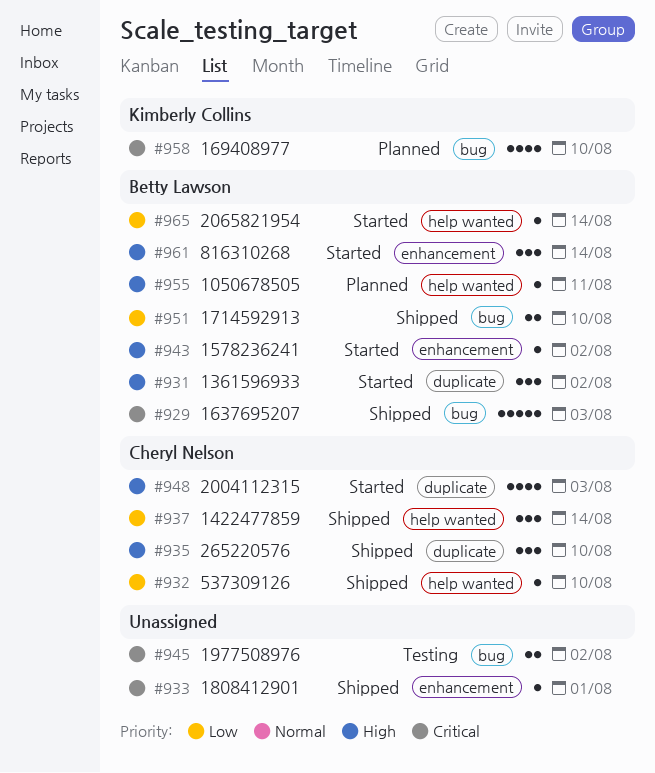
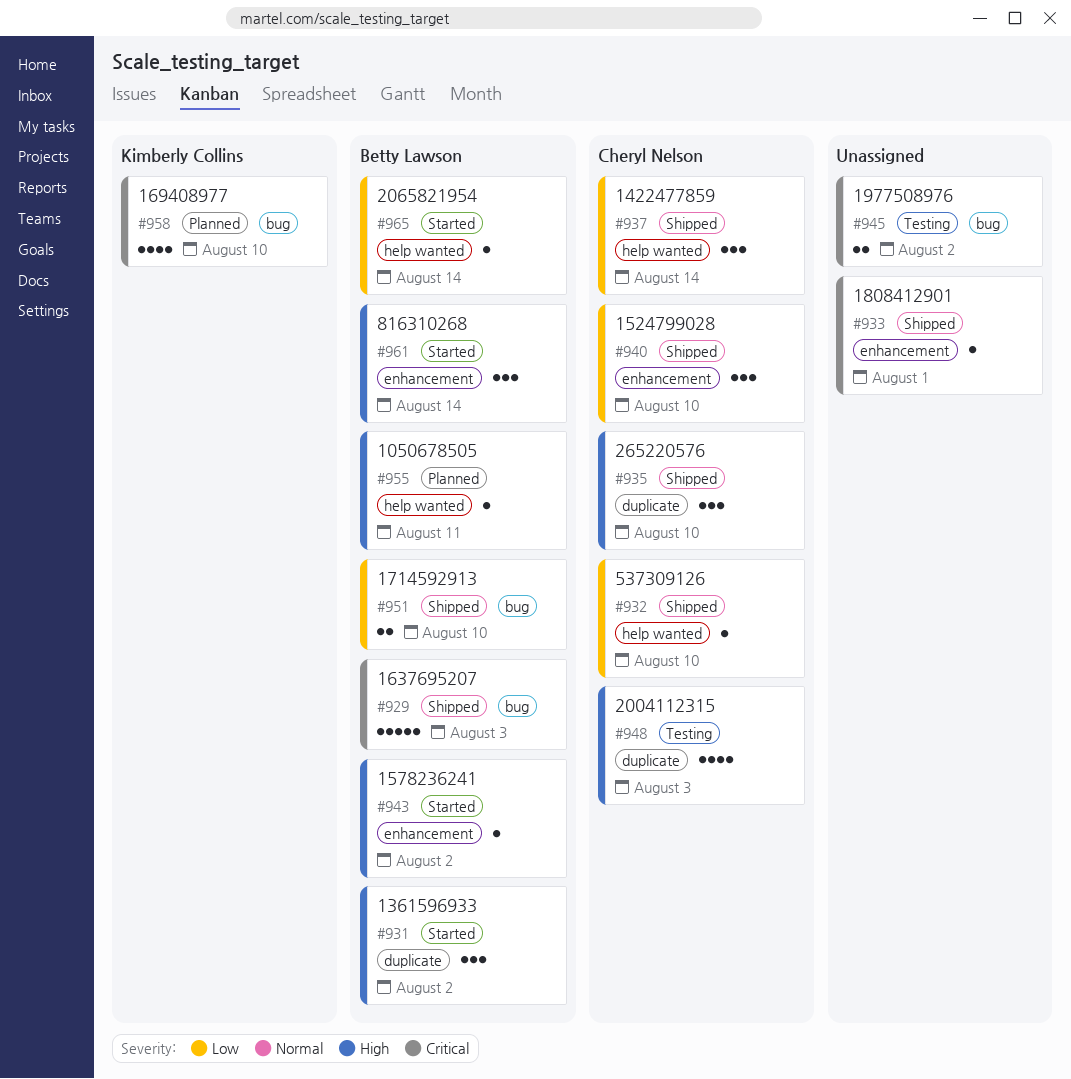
#940: none -> present
#948, status: Started -> Testing

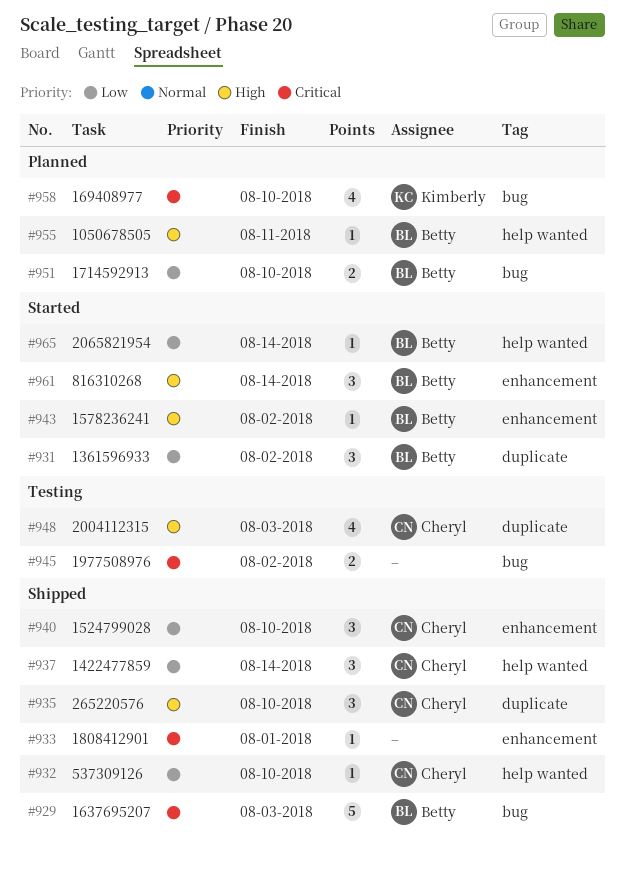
#931, priority: High -> Low
#951, status: Shipped -> Planned

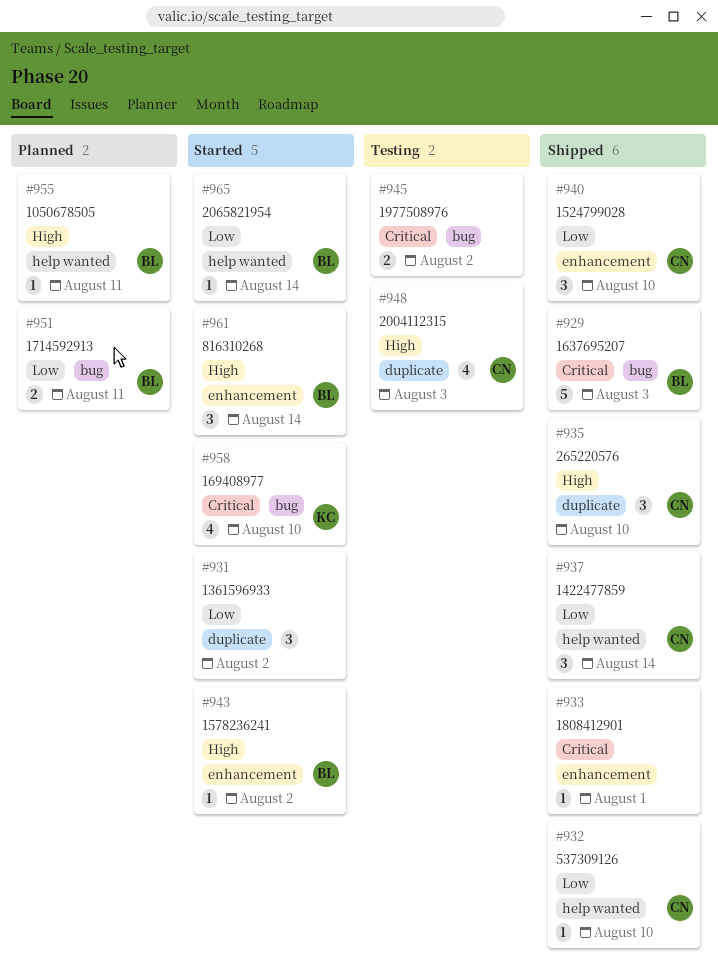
#931, owner: Betty -> none
#951, due: Aug 10 -> Aug 11
#958, status: Planned -> Started

